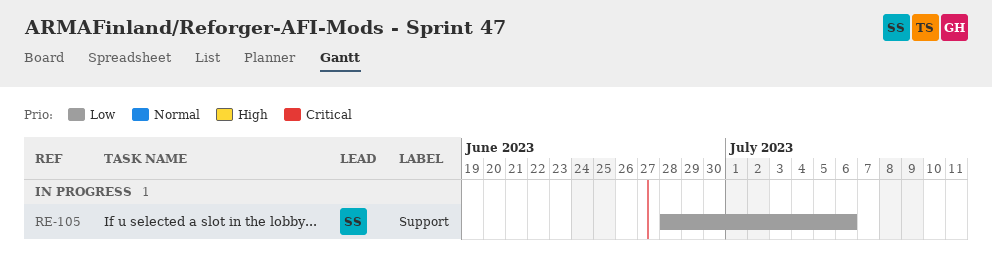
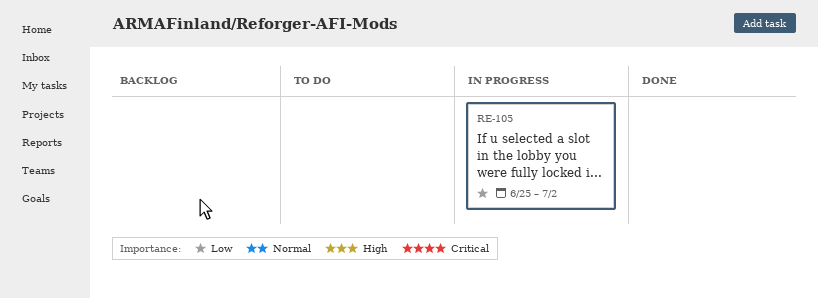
RE-105, start: Jun 28 -> Jun 25
RE-105, due: Jul 6 -> Jul 2

